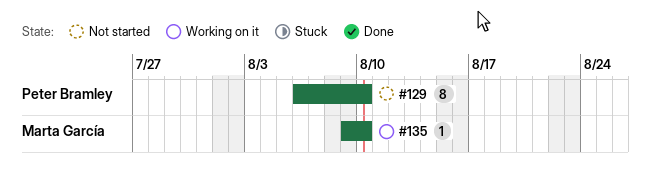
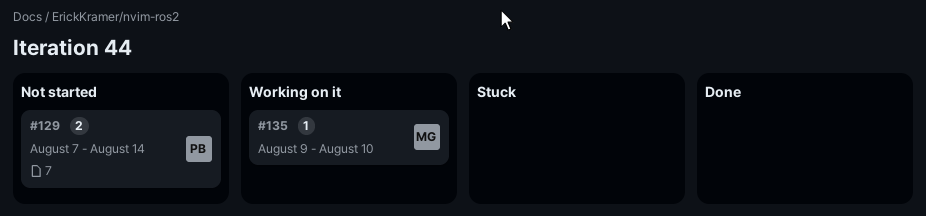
#129, estimate: 8 -> 2
#129, start: Aug 6 -> Aug 7
#129, due: Aug 10 -> Aug 14

